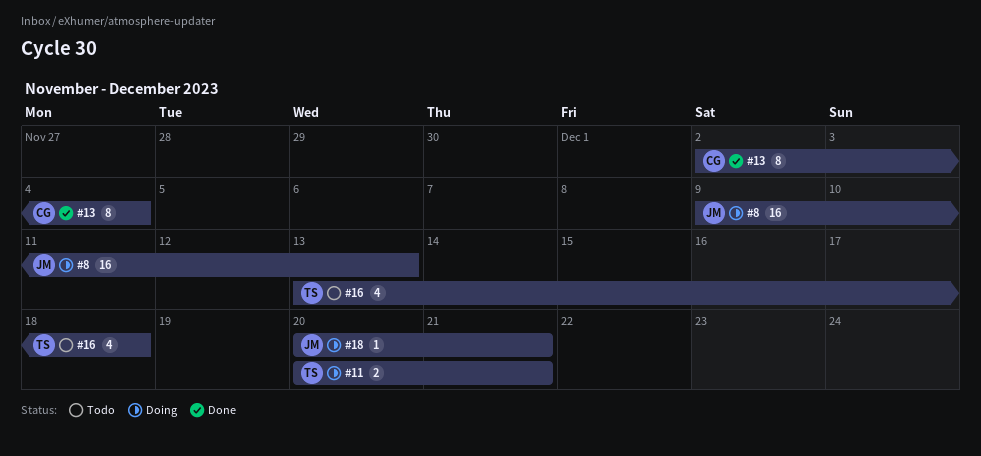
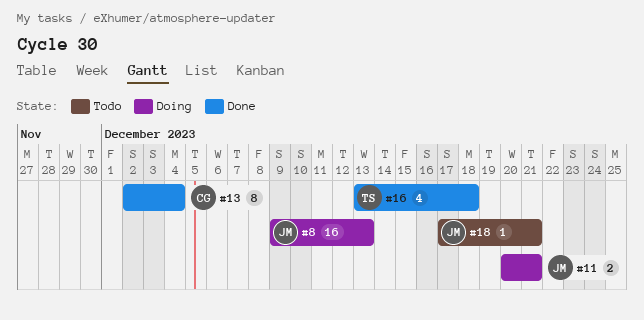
#11, owner: TS -> JM
#16, status: Todo -> Done
#18, status: Doing -> Todo
#18, start: Dec 20 -> Dec 17

